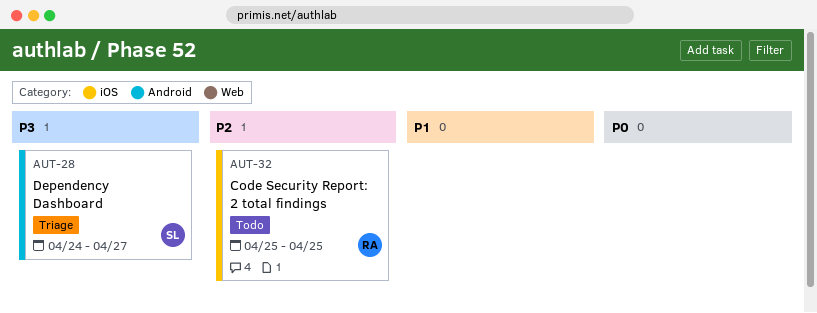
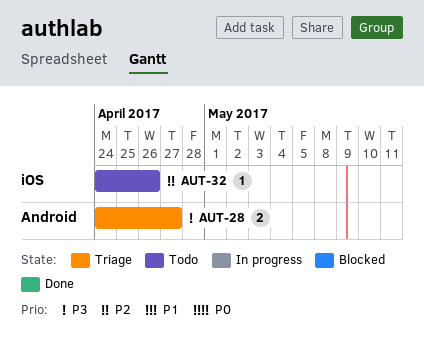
AUT-32, start: Apr 25 -> Apr 24
AUT-32, due: Apr 25 -> Apr 26

